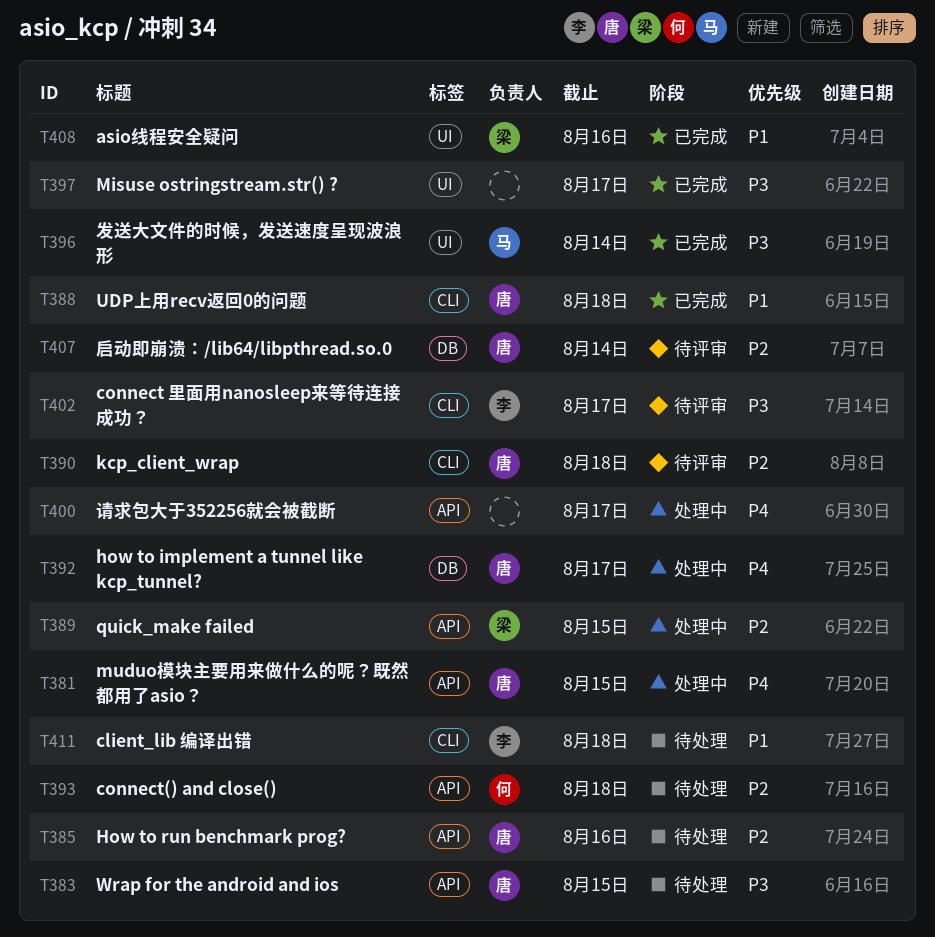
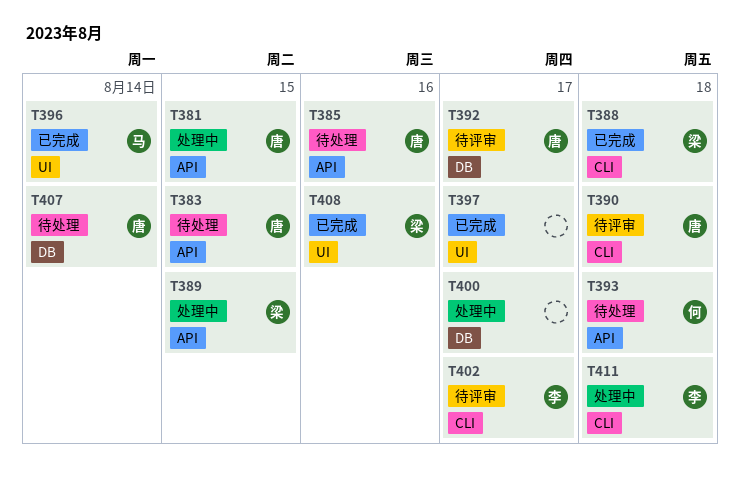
T388, owner: 唐 -> 梁
T392, status: 处理中 -> 待评审
T400, label: API -> DB
T407, status: 待评审 -> 待处理
T411, status: 待处理 -> 处理中

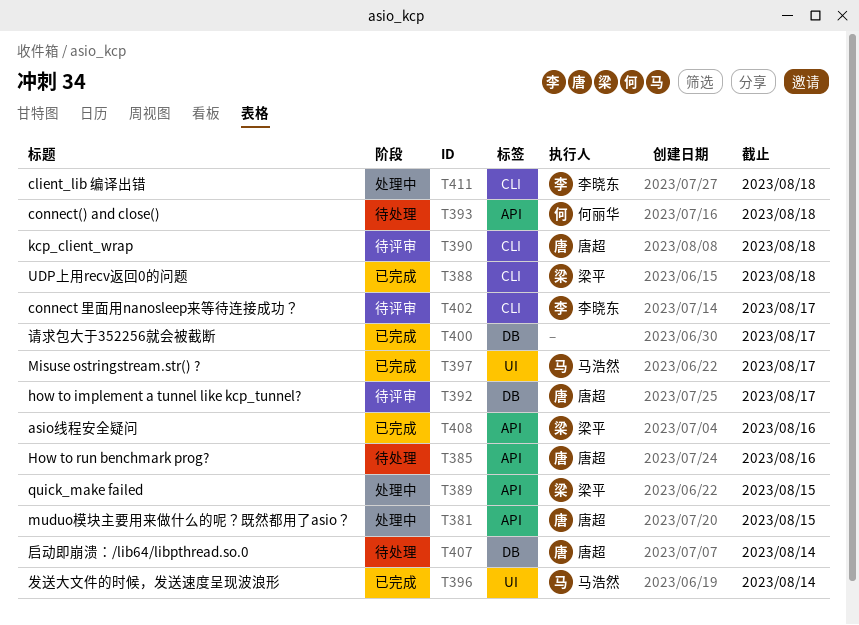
T383: present -> none
T397, owner: none -> 马浩然
T400, status: 处理中 -> 已完成
T408, label: UI -> API

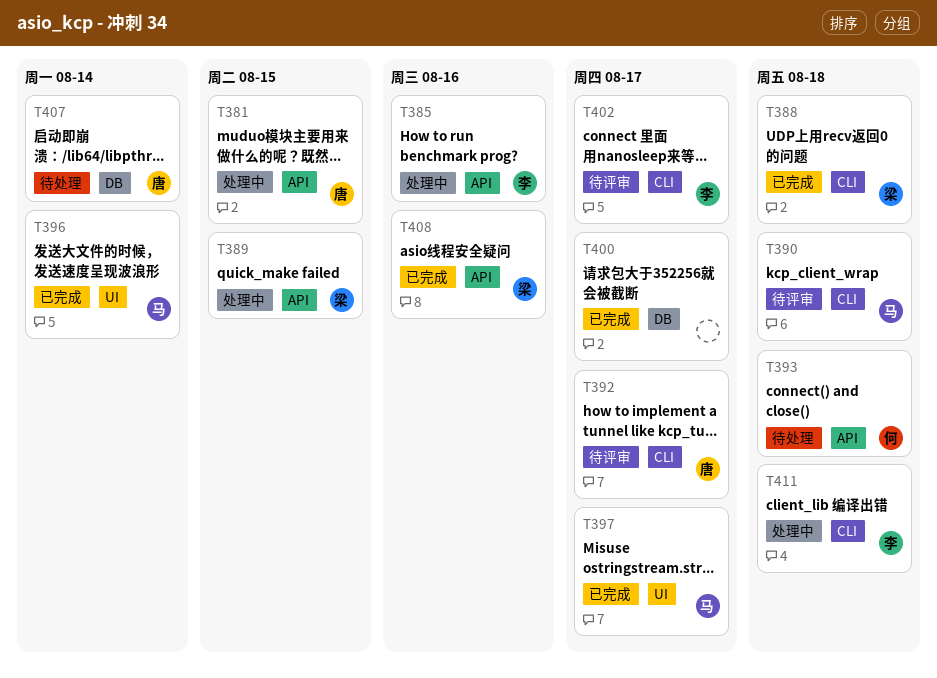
T385, status: 待处理 -> 处理中
T385, owner: 唐超 -> 李晓东
T390, owner: 唐超 -> 马浩然
T392, label: DB -> CLI

